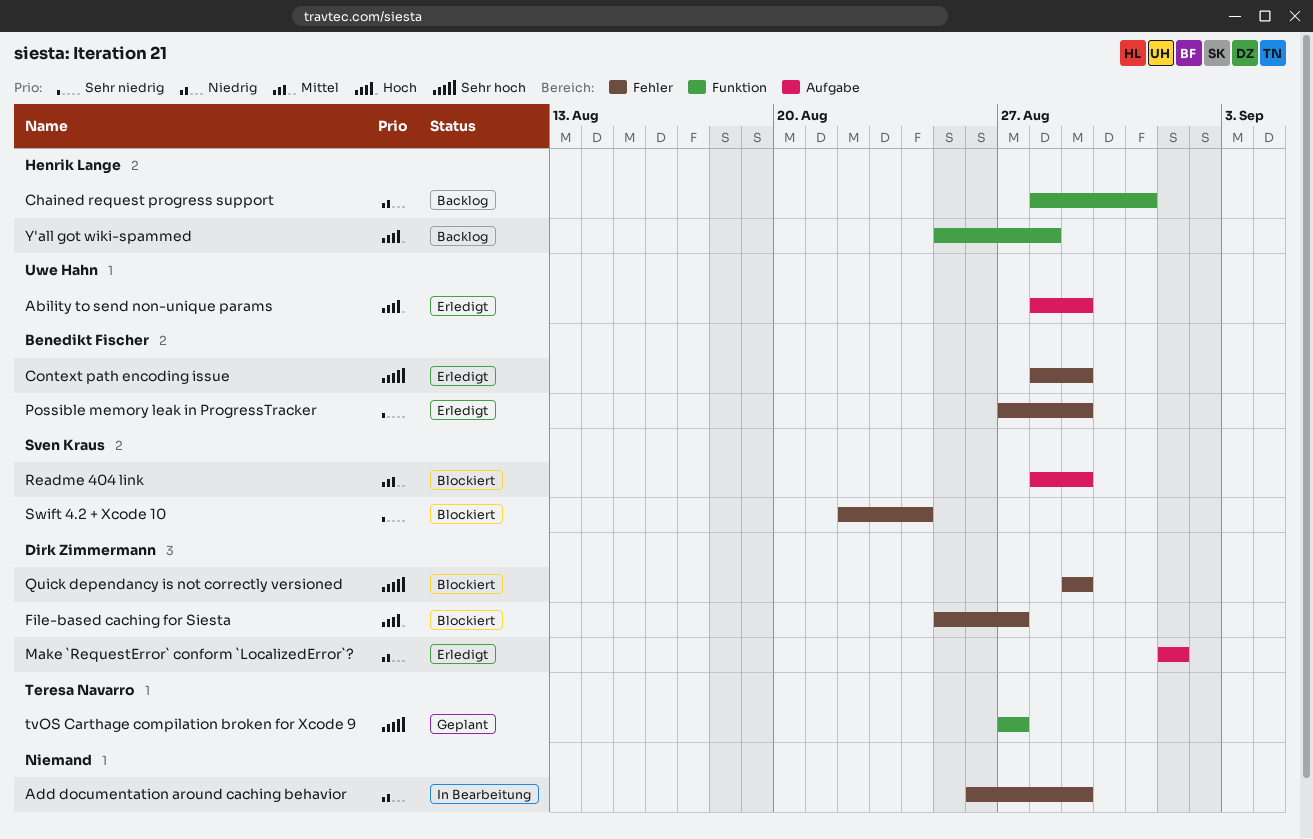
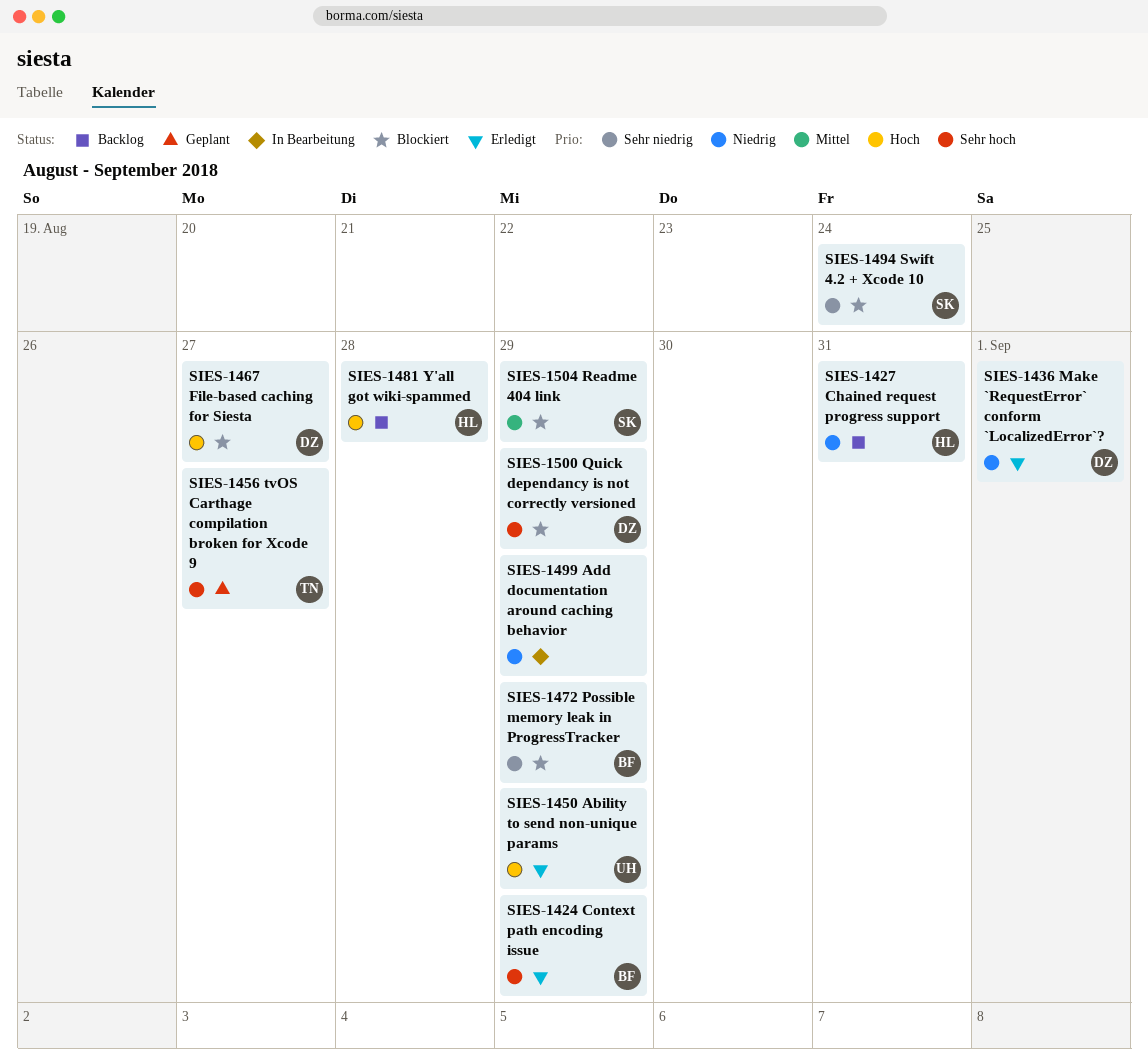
Possible memory leak in ProgressTracker, status: Erledigt -> Blockiert

